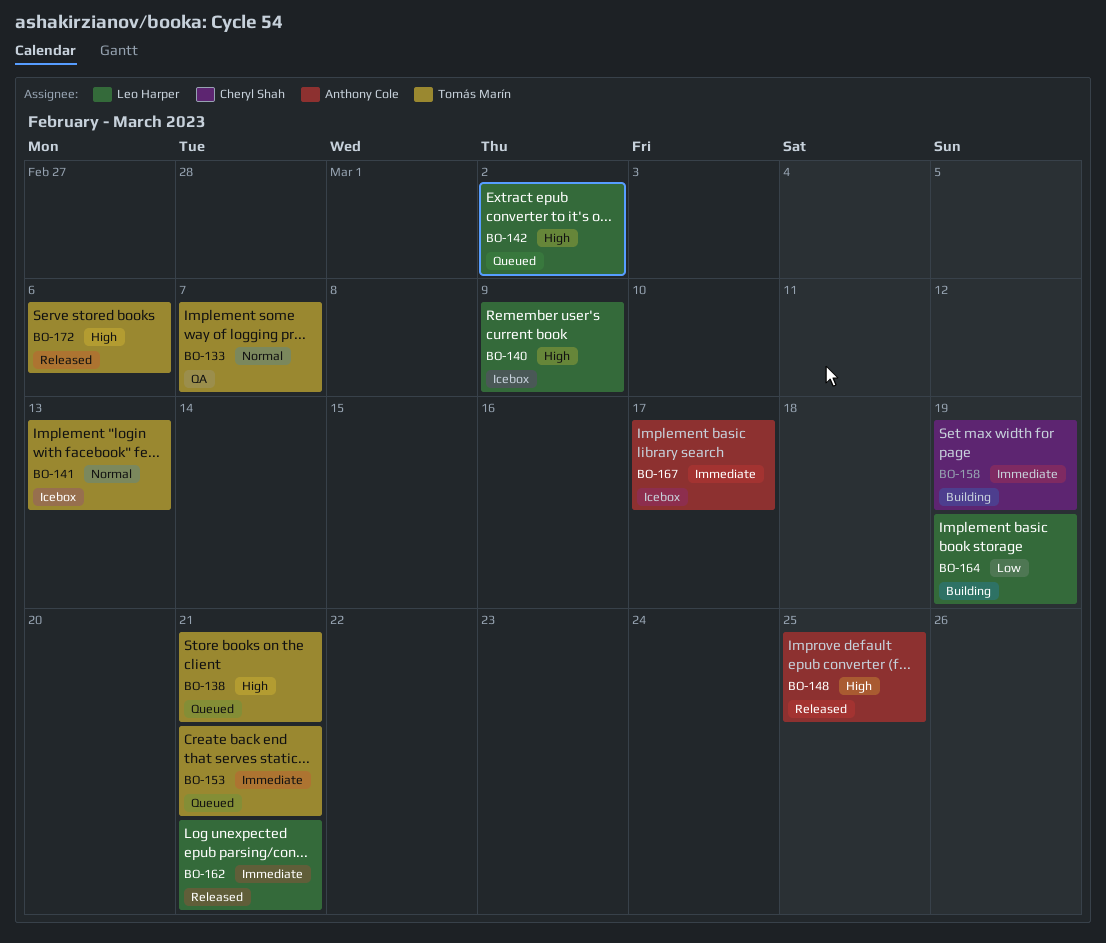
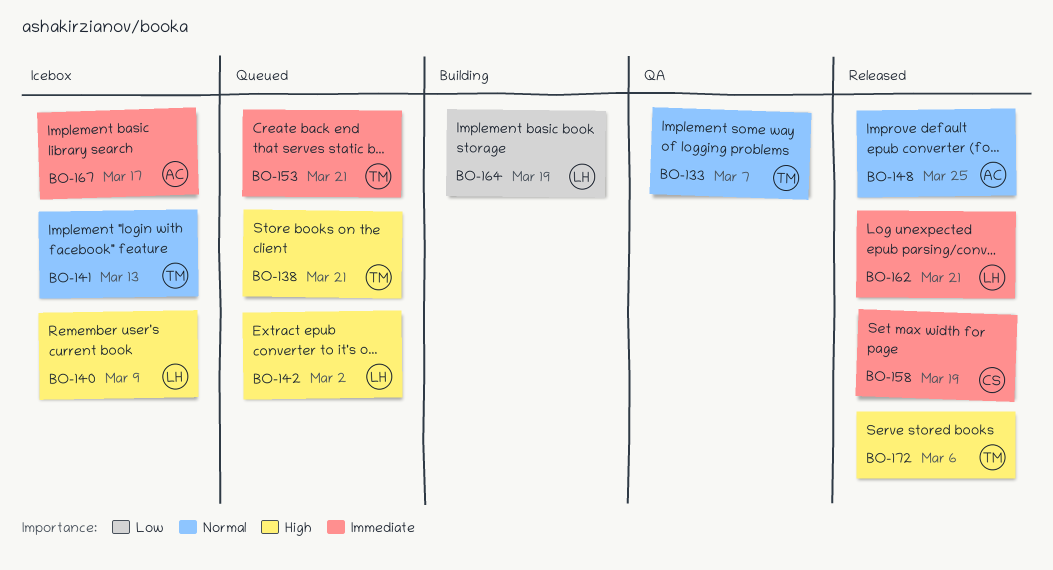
BO-148, priority: High -> Normal
BO-158, status: Building -> Released

